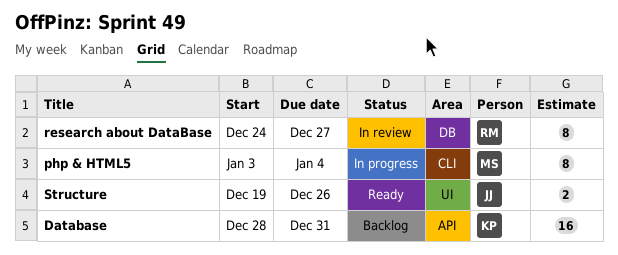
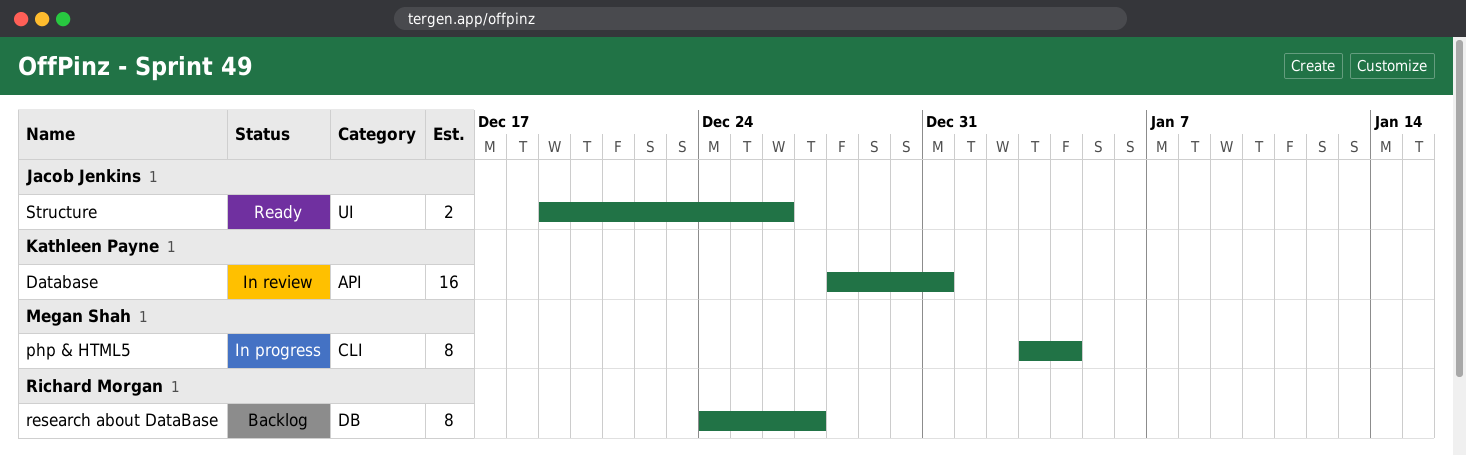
Database, status: Backlog -> In review
research about DataBase, status: In review -> Backlog

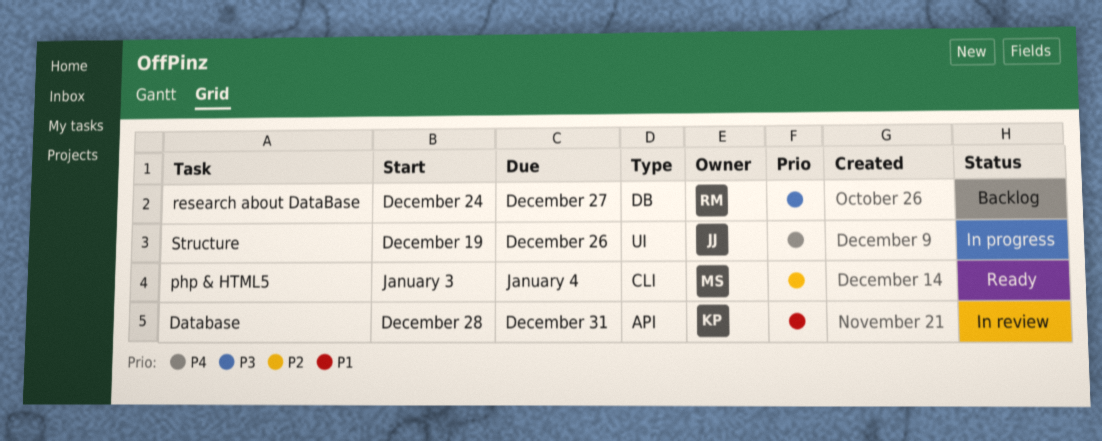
php & HTML5, status: In progress -> Ready
Structure, status: Ready -> In progress

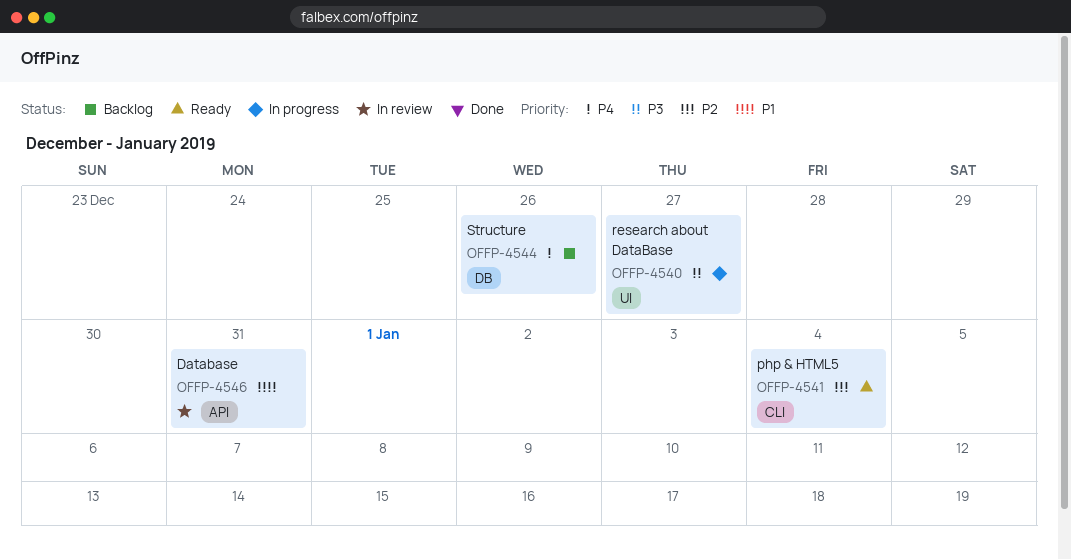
research about DataBase, status: Backlog -> In progress
research about DataBase, label: DB -> UI
Structure, status: In progress -> Backlog
Structure, label: UI -> DB

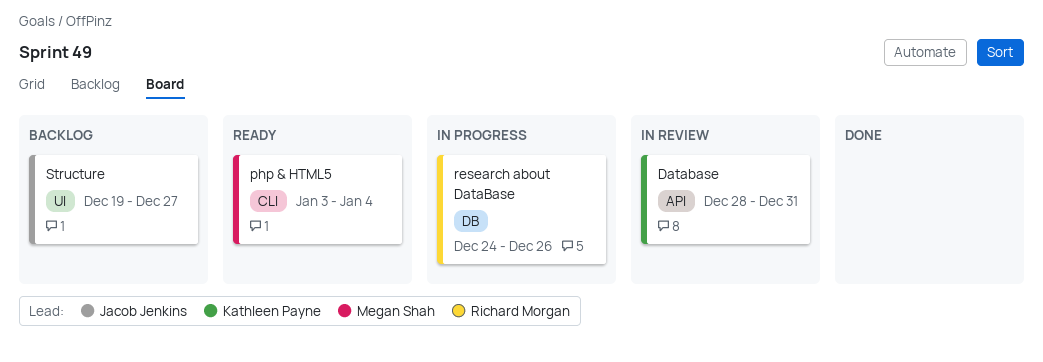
research about DataBase, label: UI -> DB
research about DataBase, due: Dec 27 -> Dec 26
Structure, label: DB -> UI
Structure, due: Dec 26 -> Dec 27

